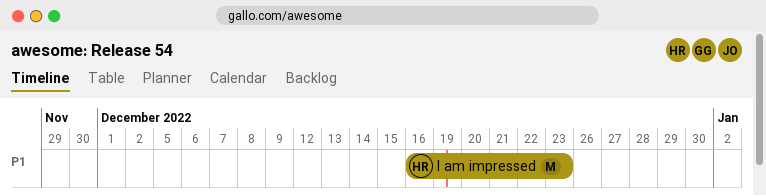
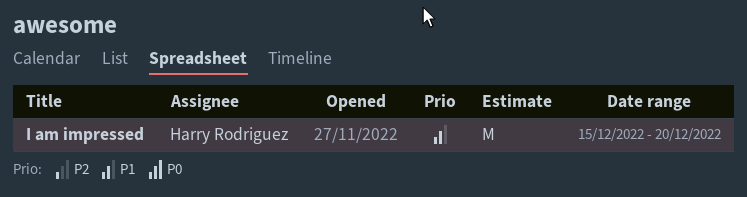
I am impressed, start: Dec 16 -> Dec 15
I am impressed, due: Dec 23 -> Dec 20

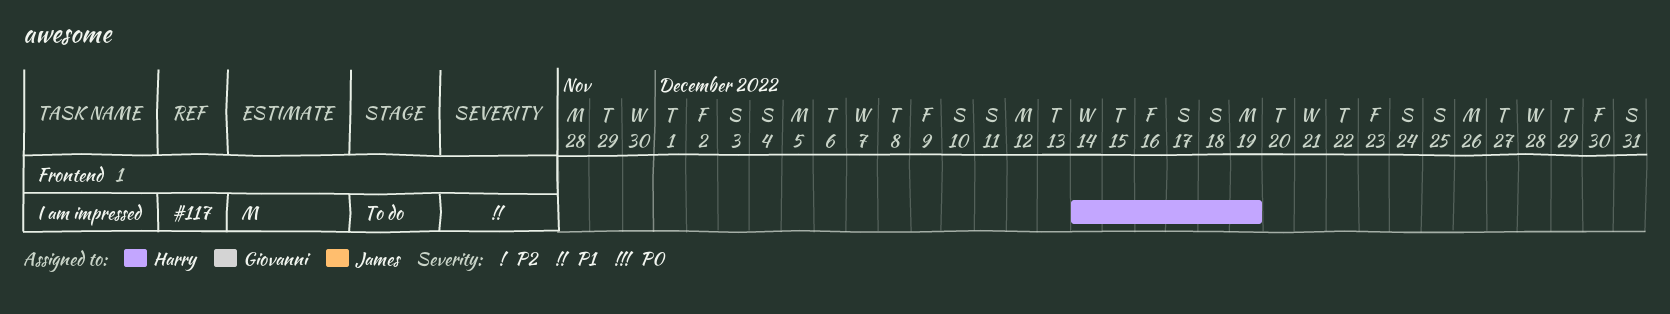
I am impressed, start: Dec 15 -> Dec 14
I am impressed, due: Dec 20 -> Dec 19

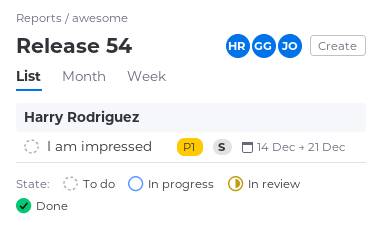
I am impressed, estimate: M -> S
I am impressed, due: Dec 19 -> Dec 21

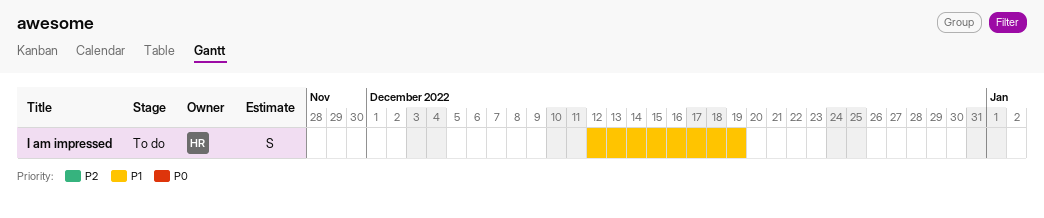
I am impressed, start: Dec 14 -> Dec 12
I am impressed, due: Dec 21 -> Dec 19

